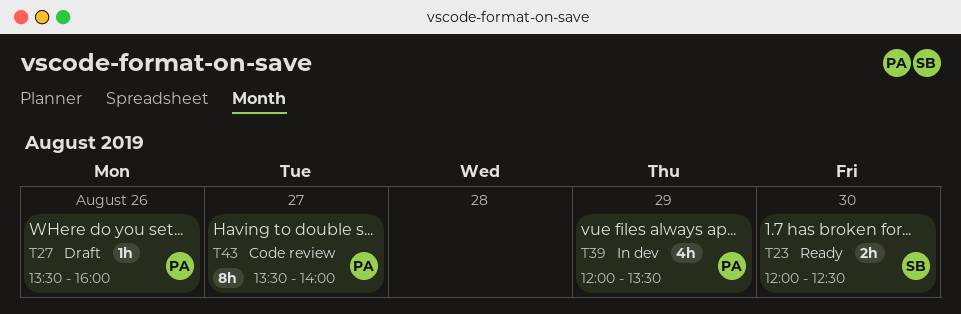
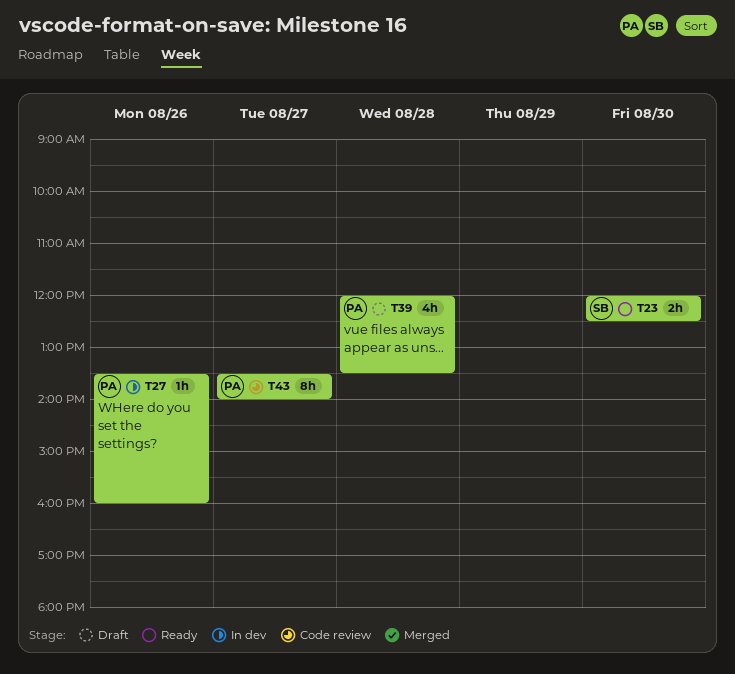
T27, status: Draft -> In dev
T39, status: In dev -> Draft
T39, day: Aug 29 -> Aug 28

